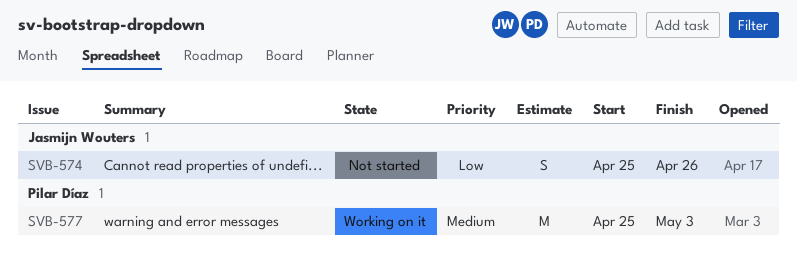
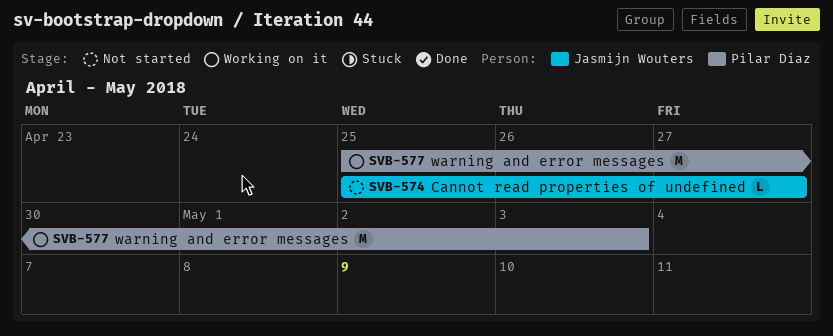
SVB-574, estimate: S -> L
SVB-574, due: Apr 26 -> Apr 27

